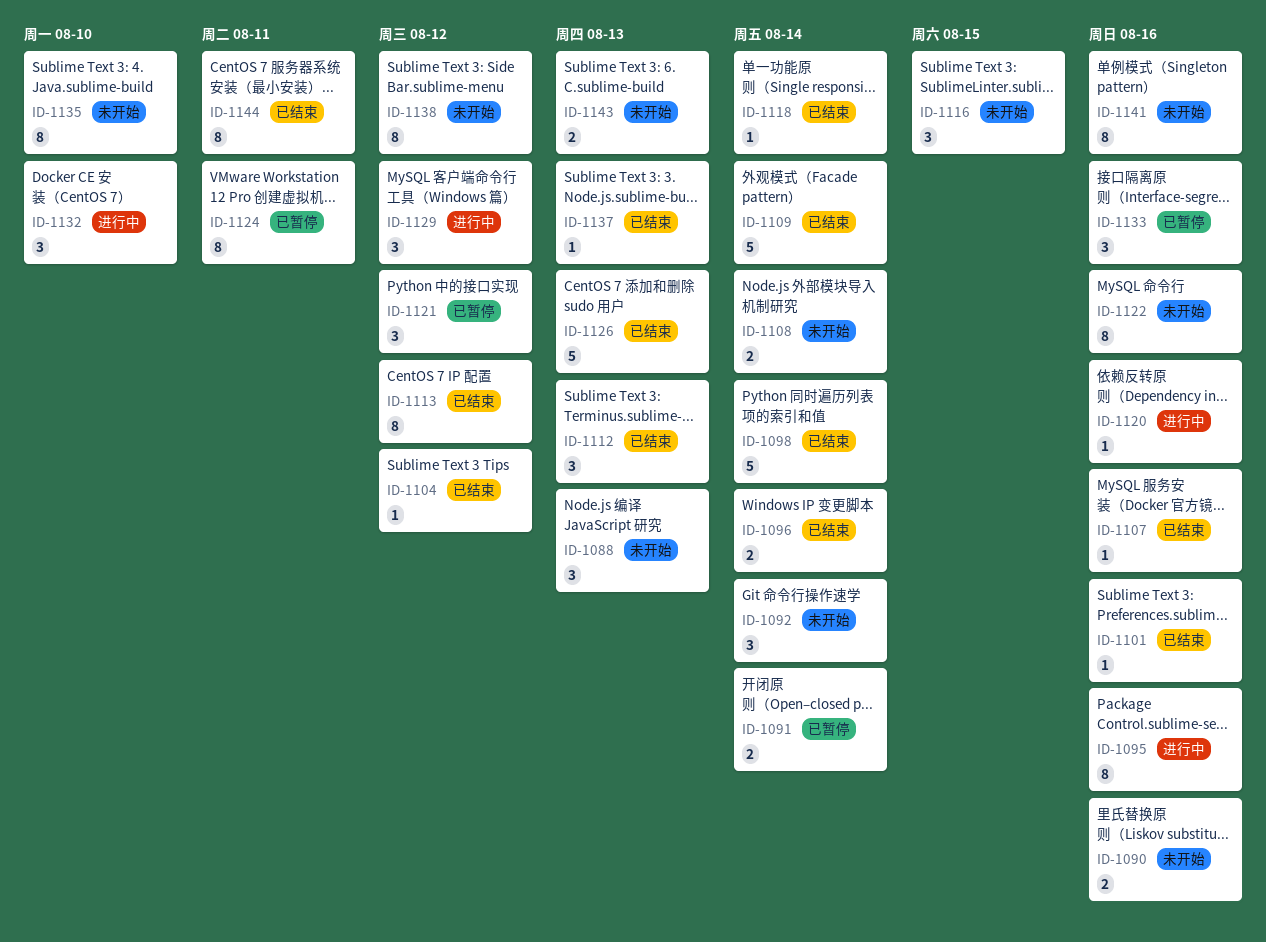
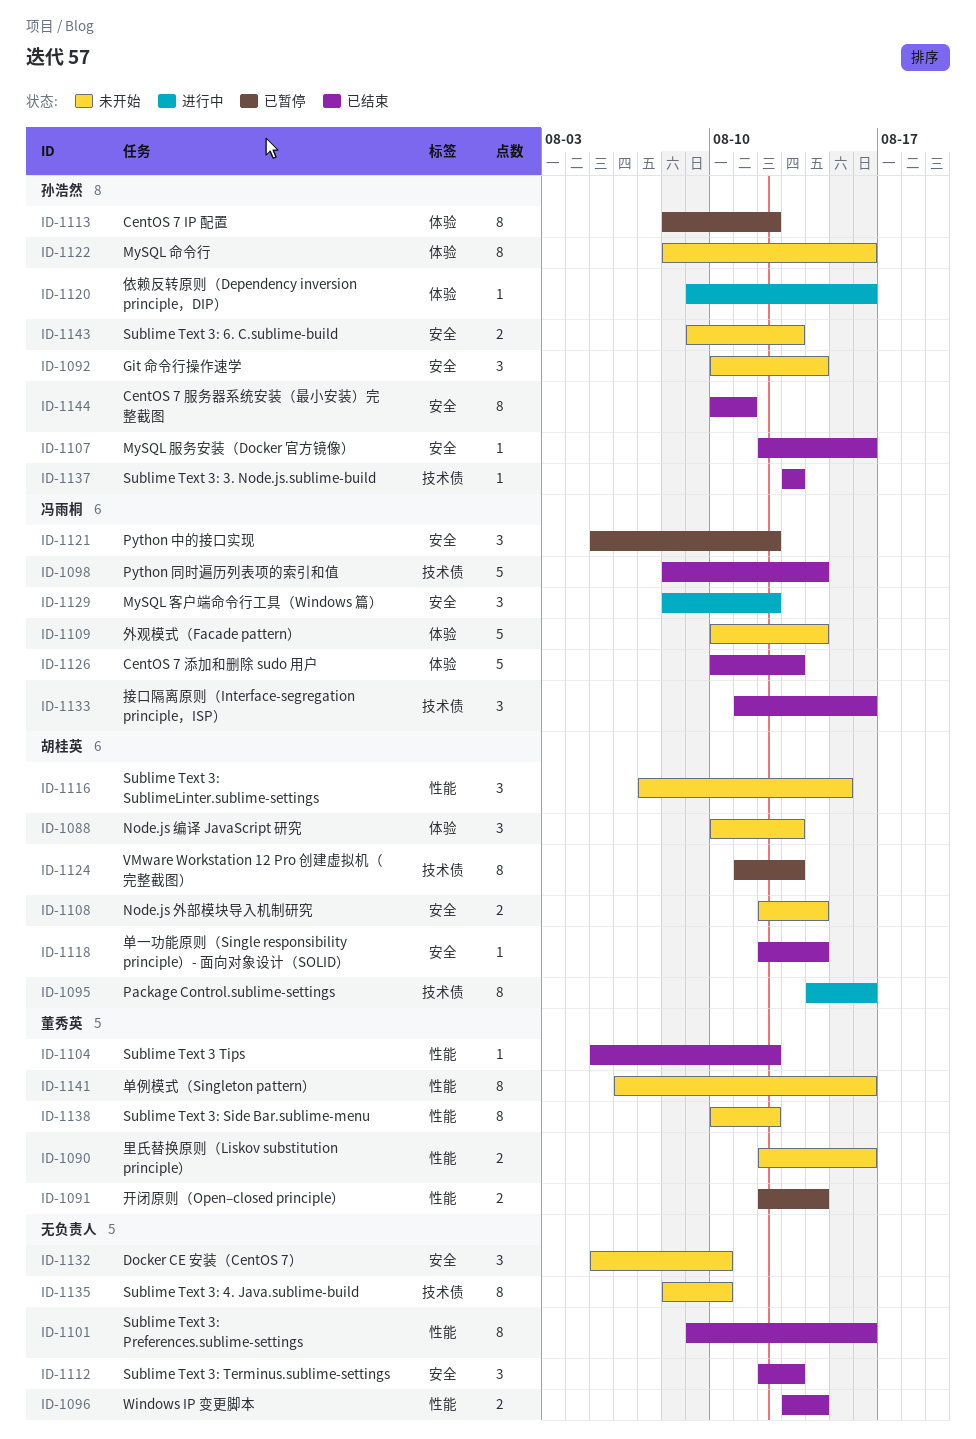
ID-1101, estimate: 1 -> 8
ID-1109, status: 已结束 -> 未开始
ID-1113, status: 已结束 -> 已暂停
ID-1124, due: Aug 11 -> Aug 13
ID-1132, status: 进行中 -> 未开始
ID-1133, status: 已暂停 -> 已结束

